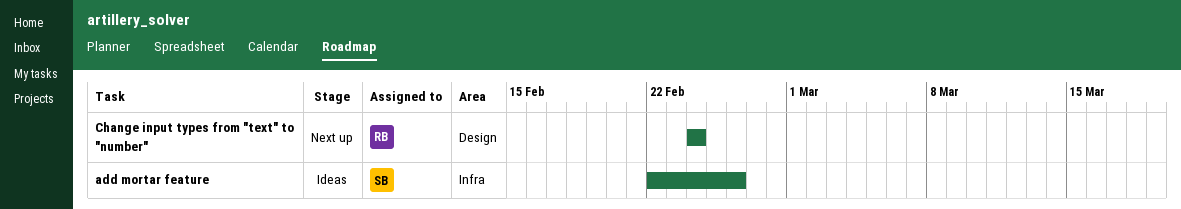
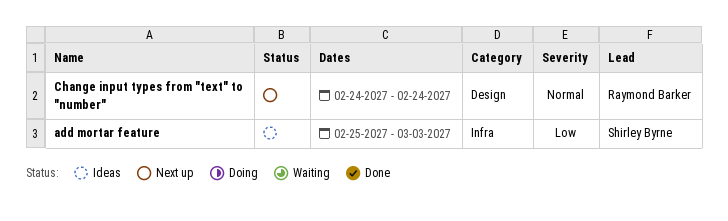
add mortar feature, start: Feb 22 -> Feb 25
add mortar feature, due: Feb 26 -> Mar 3

